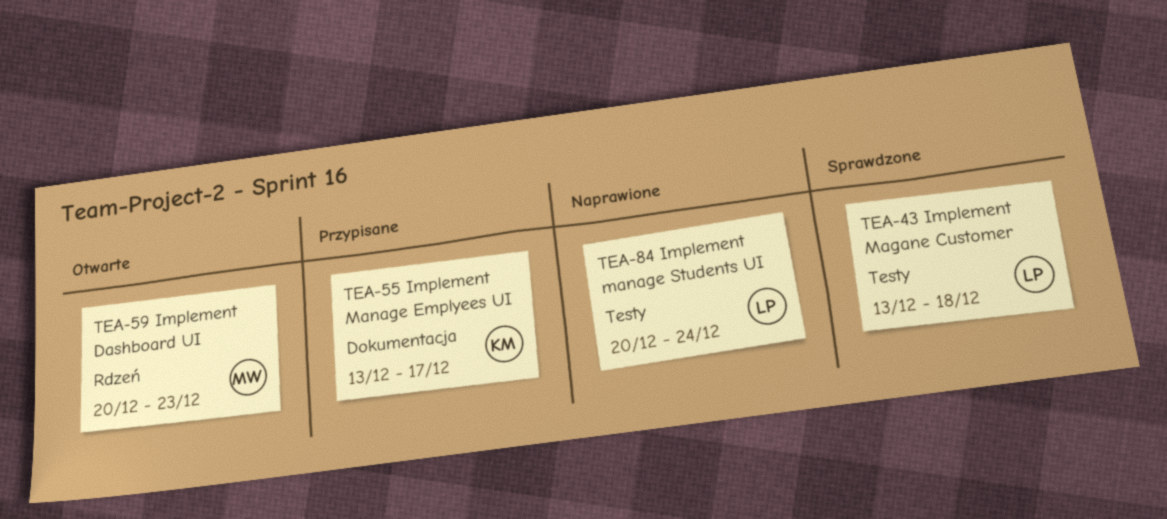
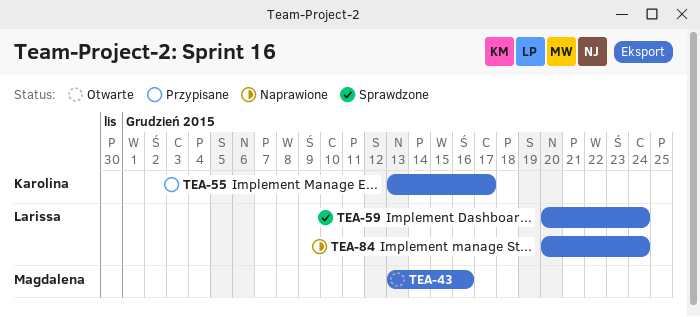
TEA-43, status: Sprawdzone -> Otwarte
TEA-43, owner: Larissa -> Magdalena
TEA-43, due: Dec 18 -> Dec 16
TEA-59, status: Otwarte -> Sprawdzone
TEA-59, owner: Magdalena -> Larissa
TEA-59, due: Dec 23 -> Dec 24

